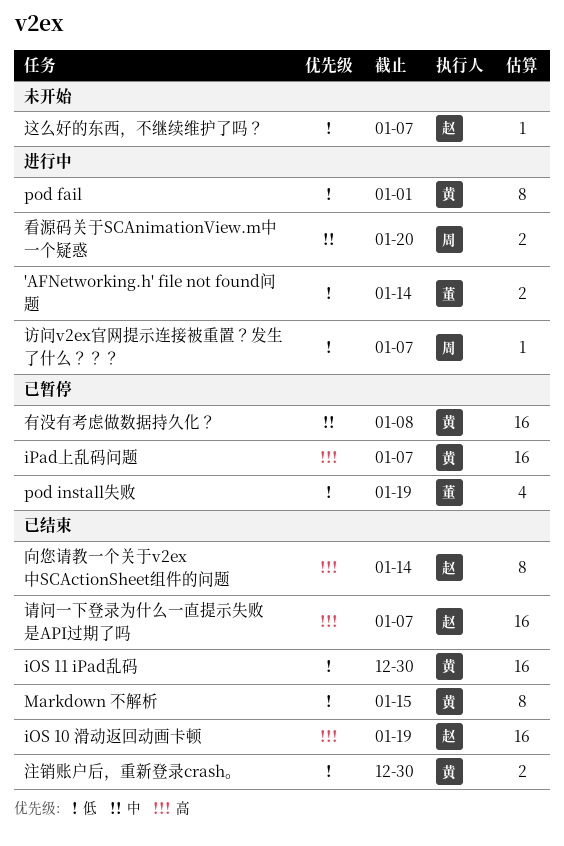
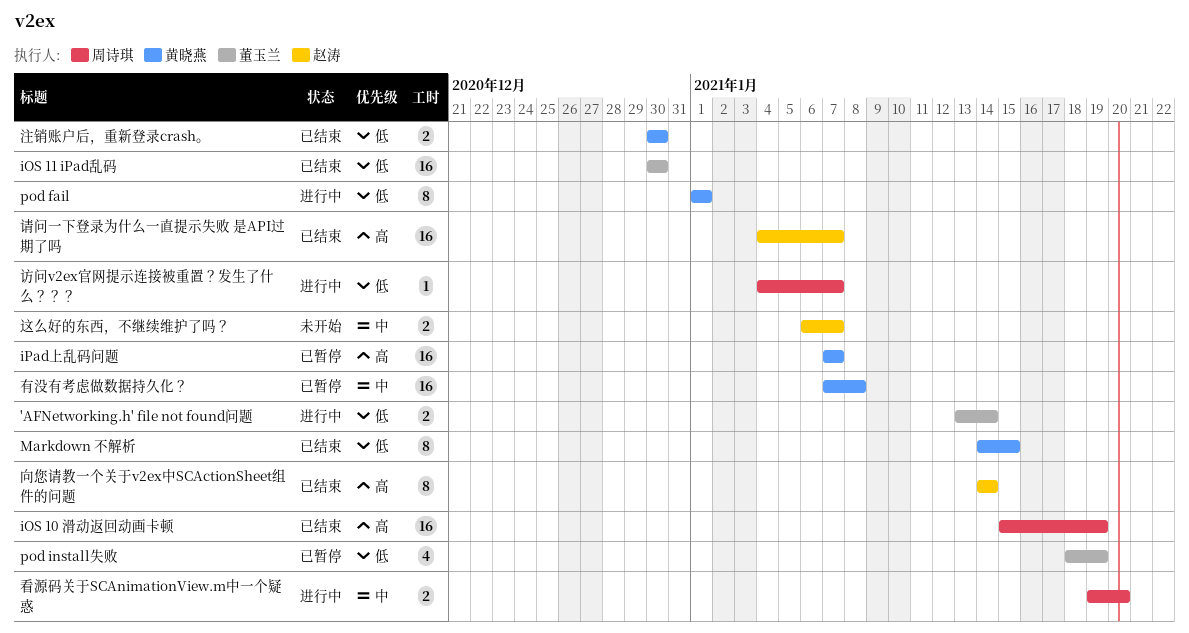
iOS 10 滑动返回动画卡顿, owner: 赵涛 -> 周诗琪
iOS 11 iPad乱码, owner: 黄晓燕 -> 董玉兰
这么好的东西，不继续维护了吗？, priority: 低 -> 中
这么好的东西，不继续维护了吗？, estimate: 1 -> 2

